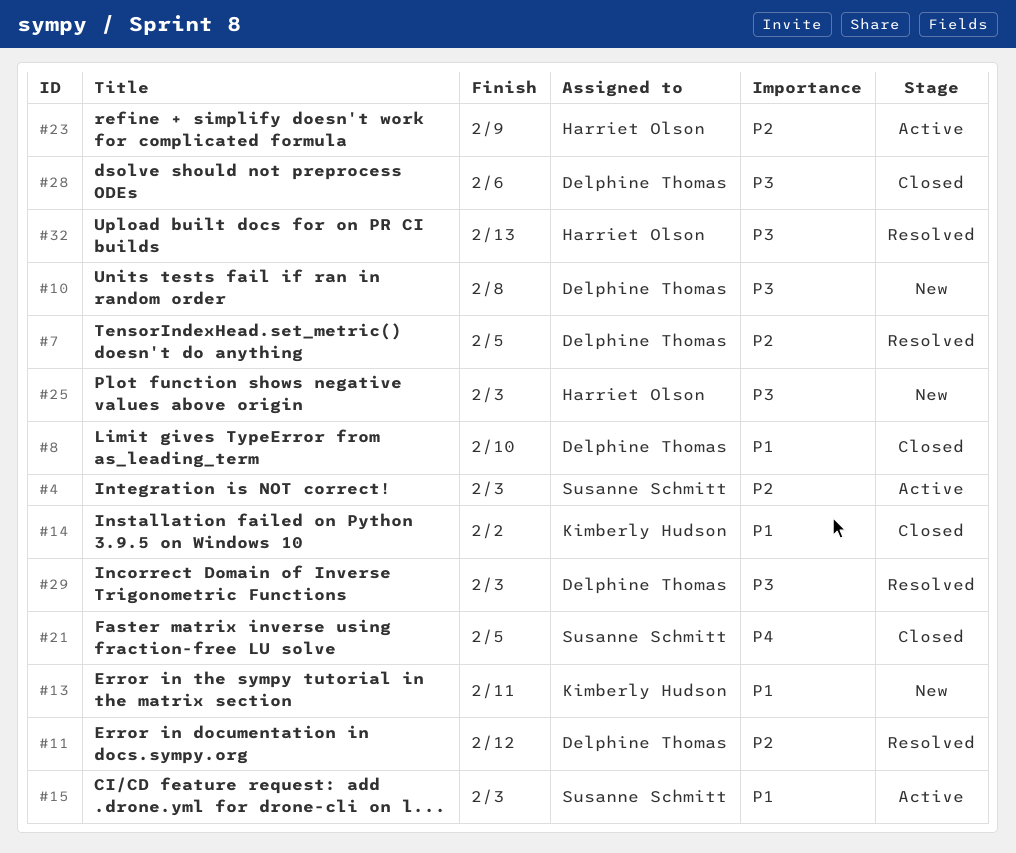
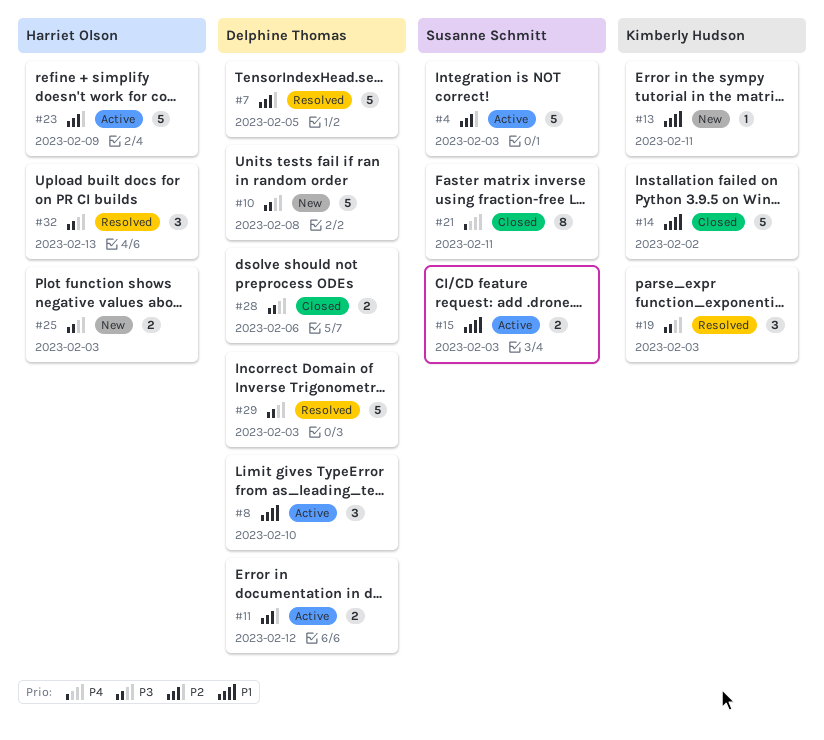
#8, status: Closed -> Active
#11, status: Resolved -> Active
#19: none -> present
#21, due: Feb 5 -> Feb 11

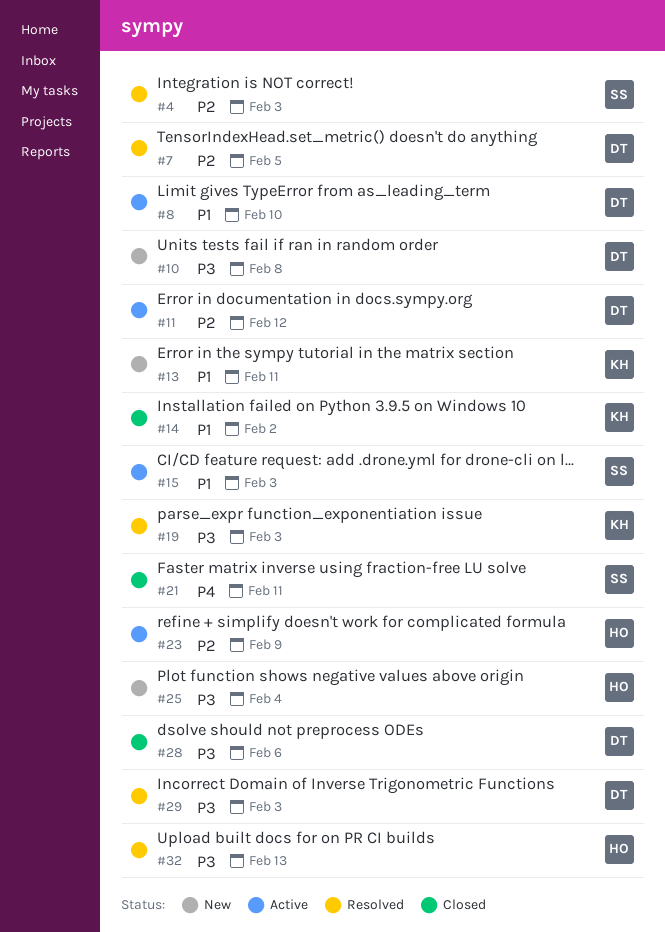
#4, status: Active -> Resolved
#25, due: Feb 3 -> Feb 4

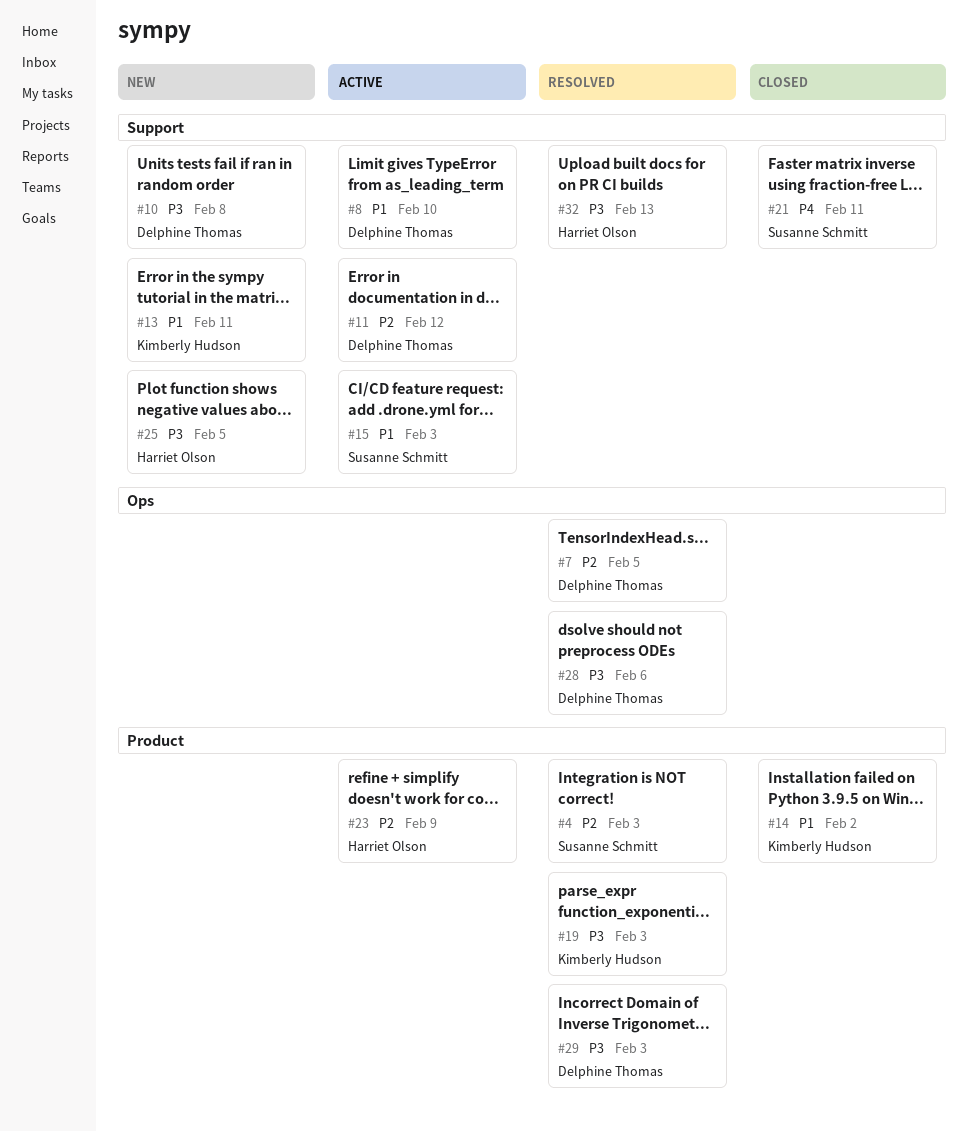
#25, due: Feb 4 -> Feb 5
#28, status: Closed -> Resolved

